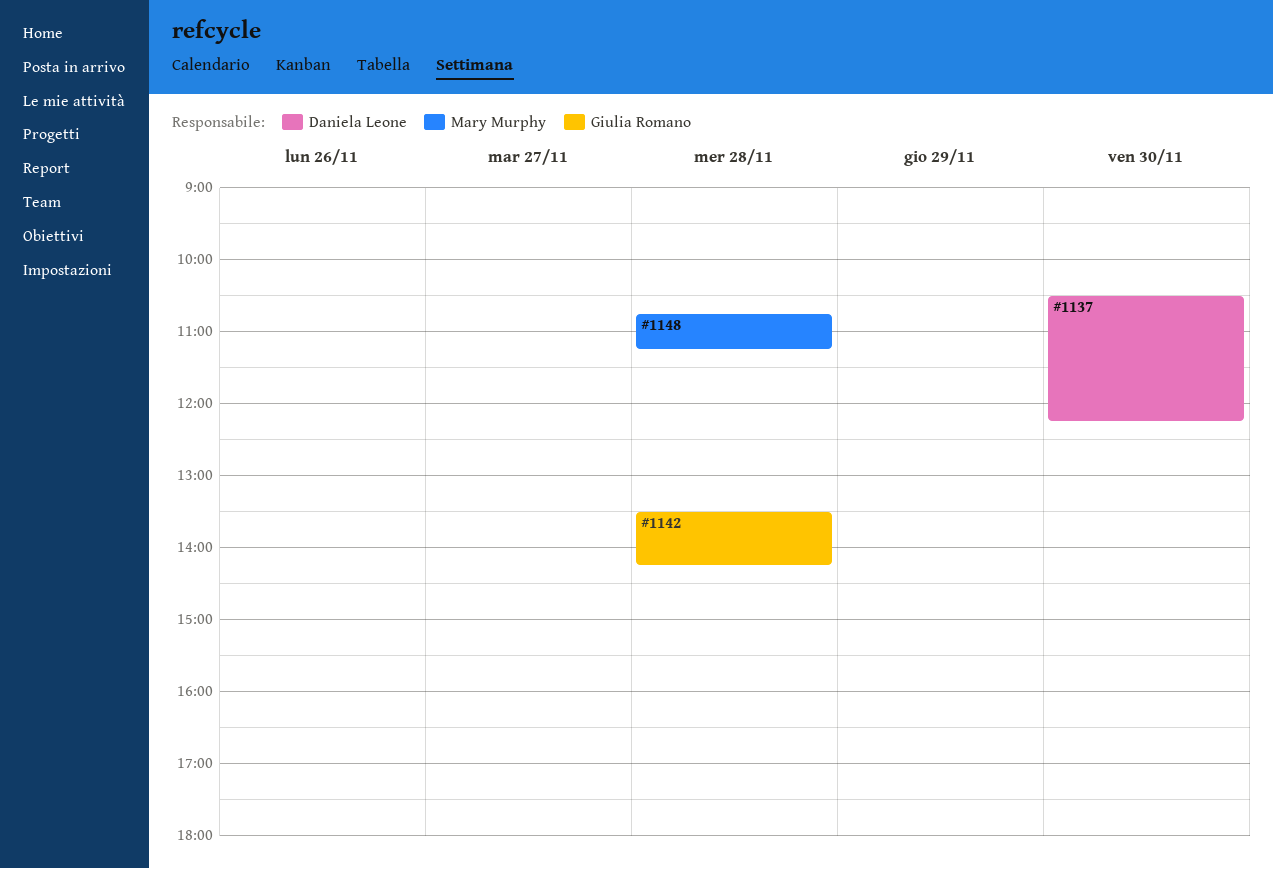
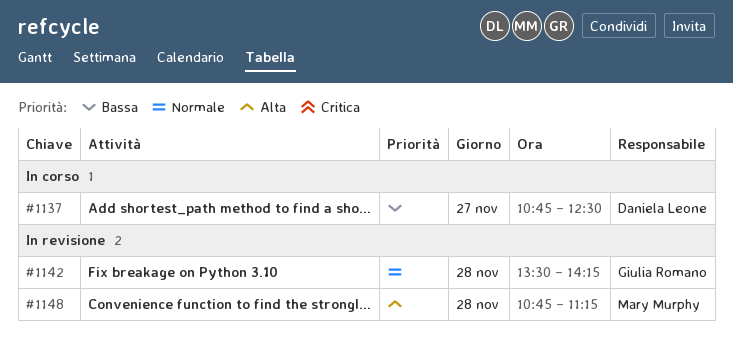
#1137, day: Nov 30 -> Nov 27
#1137, begins: 10:30 -> 10:45
#1137, ends: 12:15 -> 12:30

